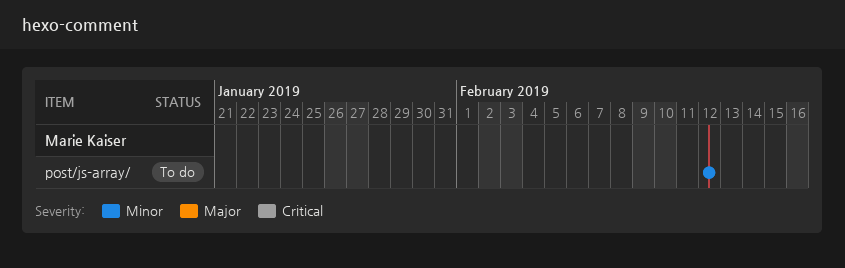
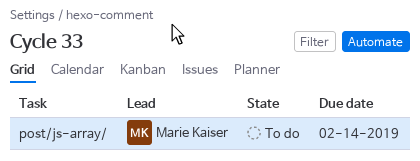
post/js-array/, due: Feb 12 -> Feb 14

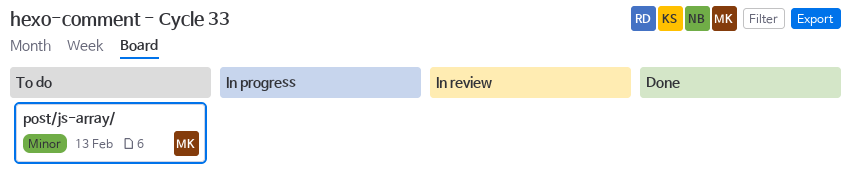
post/js-array/, due: Feb 14 -> Feb 13

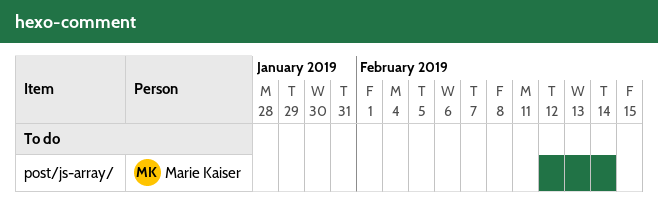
post/js-array/, due: Feb 13 -> Feb 14

